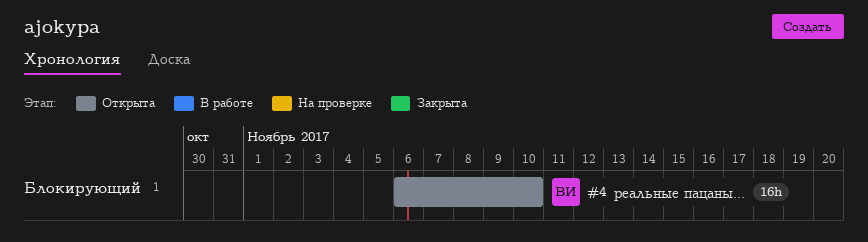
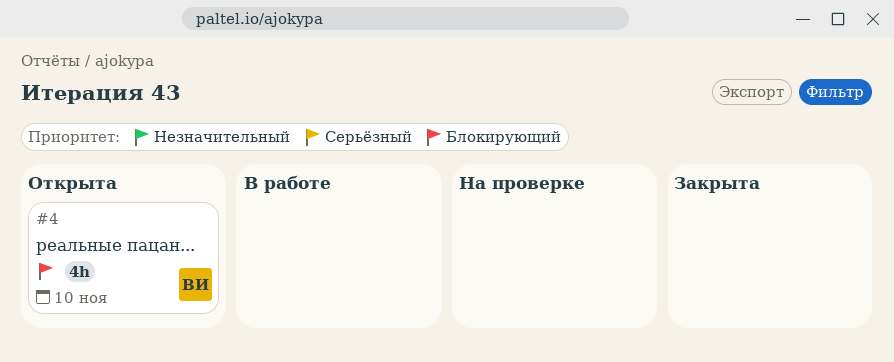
#4, estimate: 16h -> 4h

